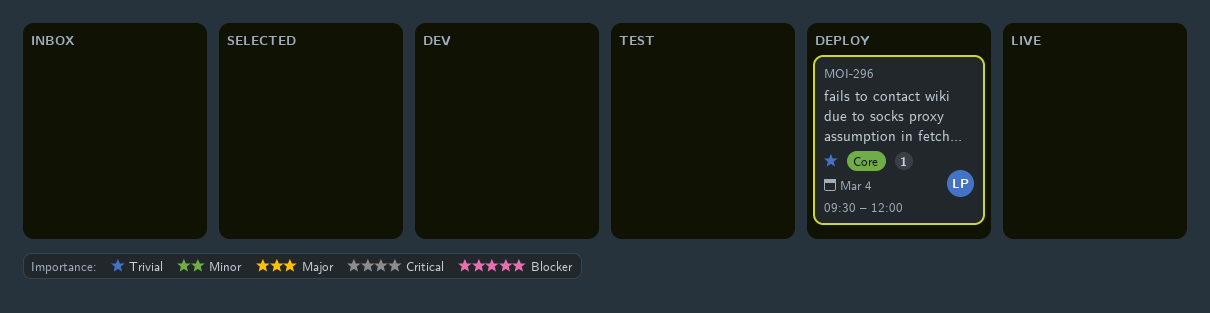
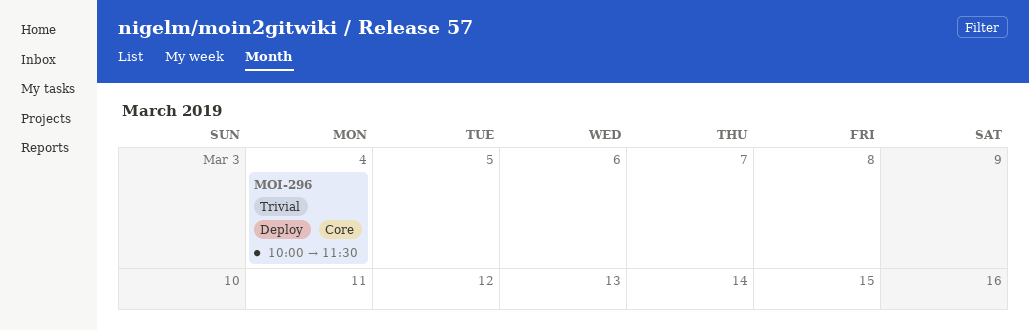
MOI-296, begins: 09:30 -> 10:00
MOI-296, ends: 12:00 -> 11:30

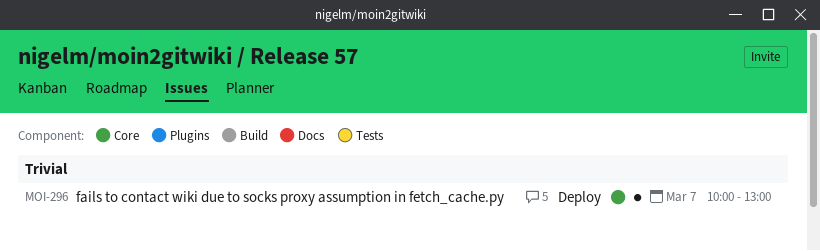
MOI-296, day: Mar 4 -> Mar 7
MOI-296, ends: 11:30 -> 13:00

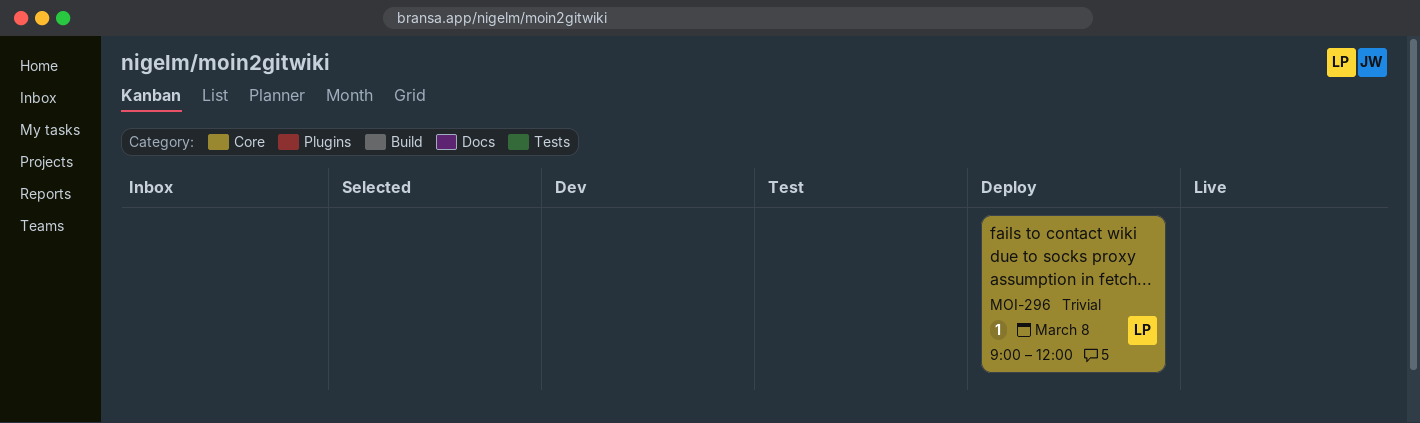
MOI-296, day: Mar 7 -> Mar 8
MOI-296, begins: 10:00 -> 09:00
MOI-296, ends: 13:00 -> 12:00

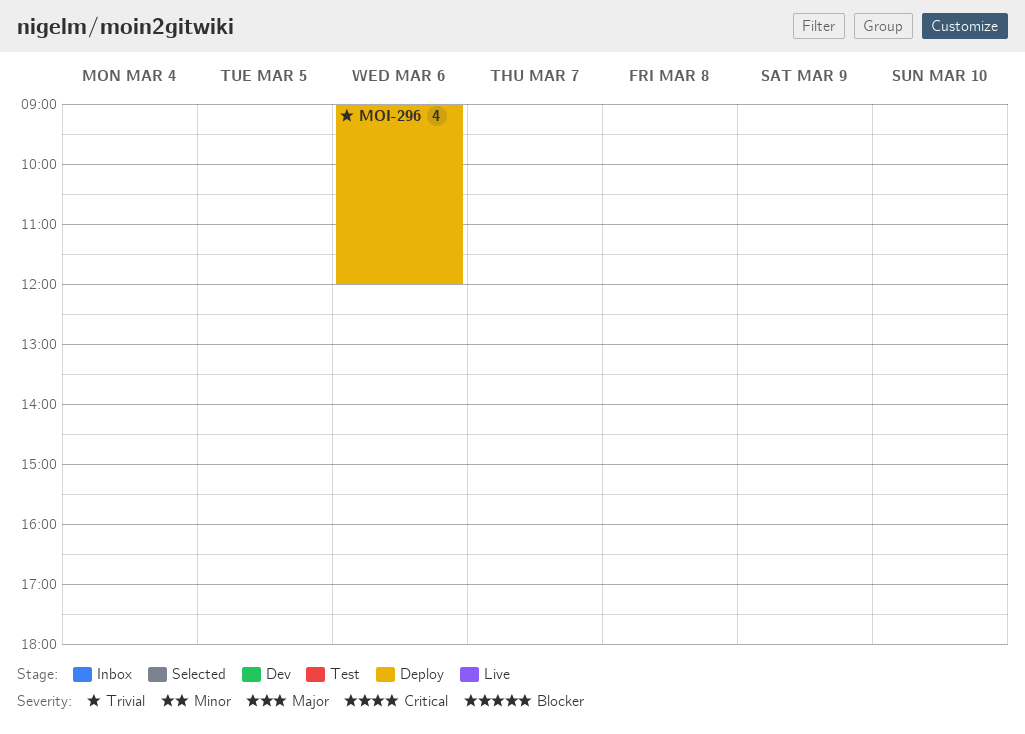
MOI-296, estimate: 1 -> 4
MOI-296, day: Mar 8 -> Mar 6

